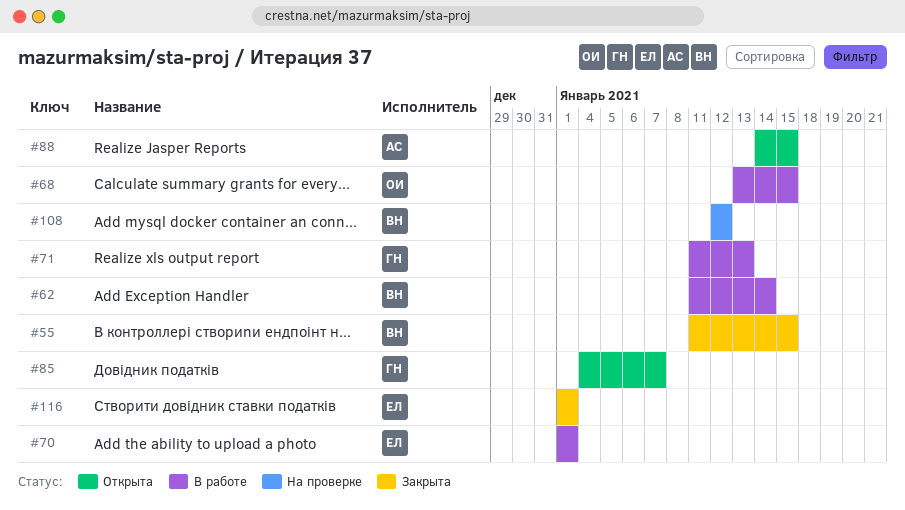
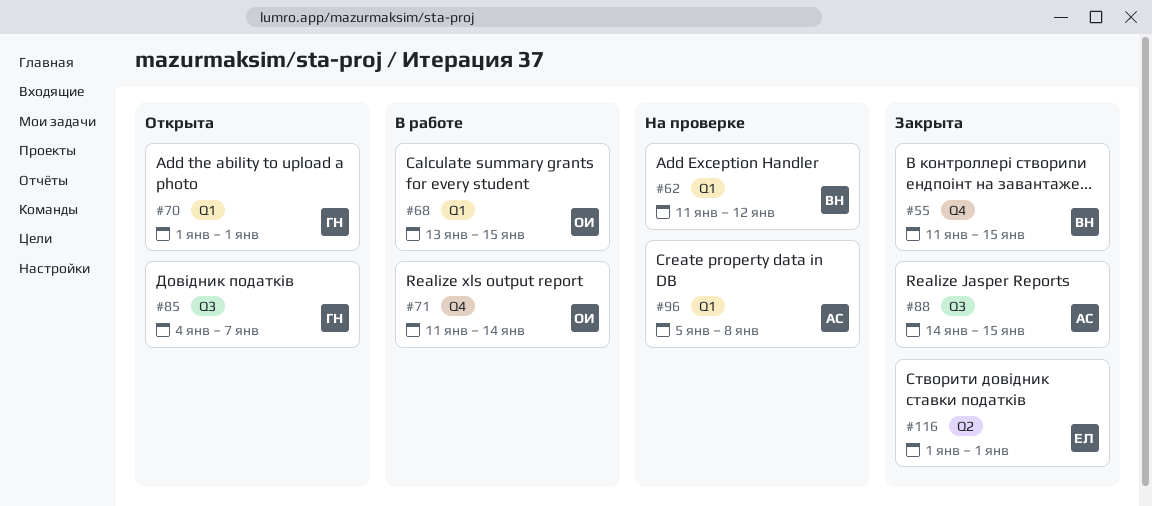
#62, status: В работе -> На проверке
#62, due: Jan 14 -> Jan 12
#70, status: В работе -> Открыта
#70, owner: ЕЛ -> ГН
#71, owner: ГН -> ОИ
#71, due: Jan 13 -> Jan 14
#88, status: Открыта -> Закрыта
#96: none -> present
#108: present -> none

